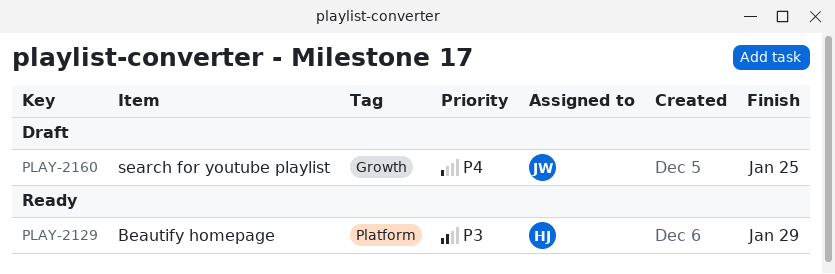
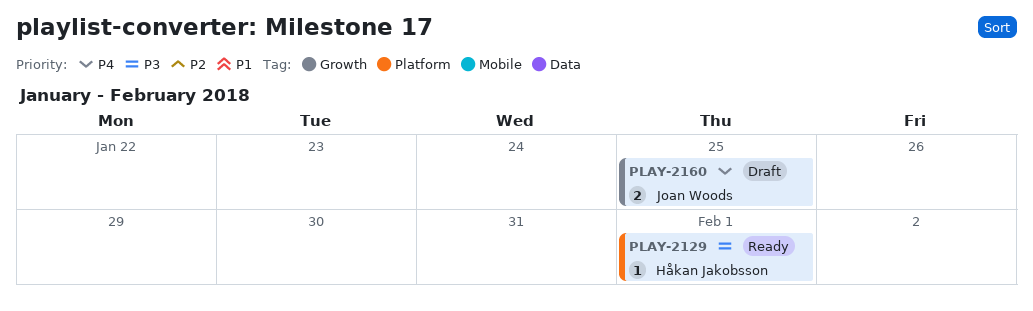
PLAY-2129, due: Jan 29 -> Feb 1

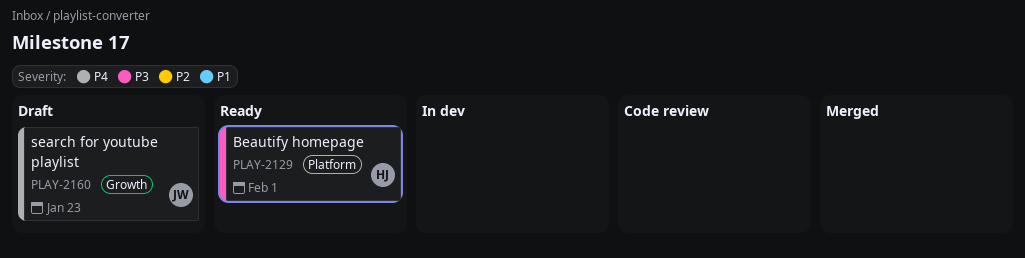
PLAY-2160, due: Jan 25 -> Jan 23

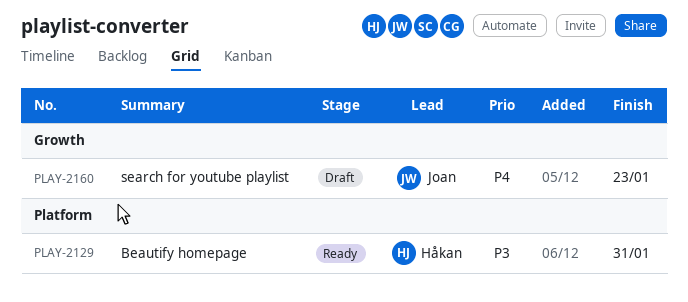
PLAY-2129, due: Feb 1 -> Jan 31

